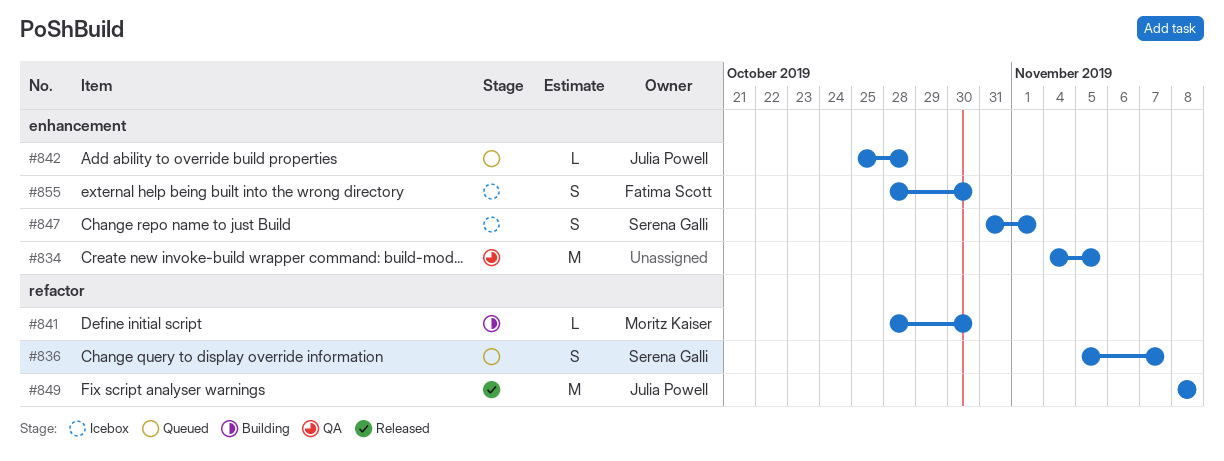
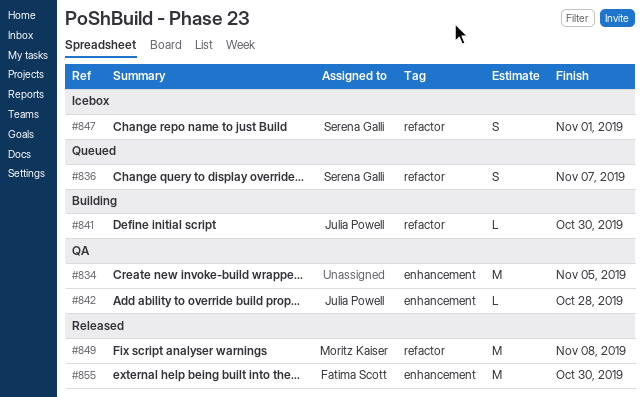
#841, owner: Moritz Kaiser -> Julia Powell
#842, status: Queued -> QA
#847, label: enhancement -> refactor
#849, owner: Julia Powell -> Moritz Kaiser
#855, status: Icebox -> Released
#855, estimate: S -> M

